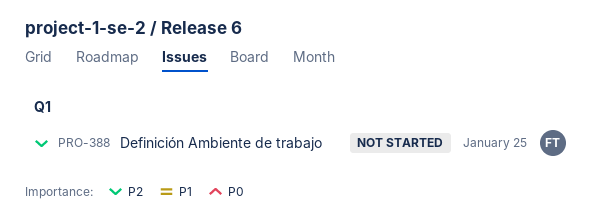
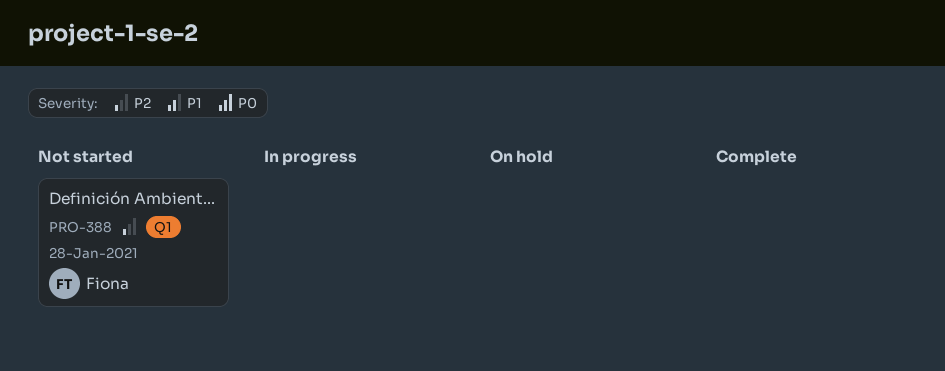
PRO-388, due: Jan 25 -> Jan 28

